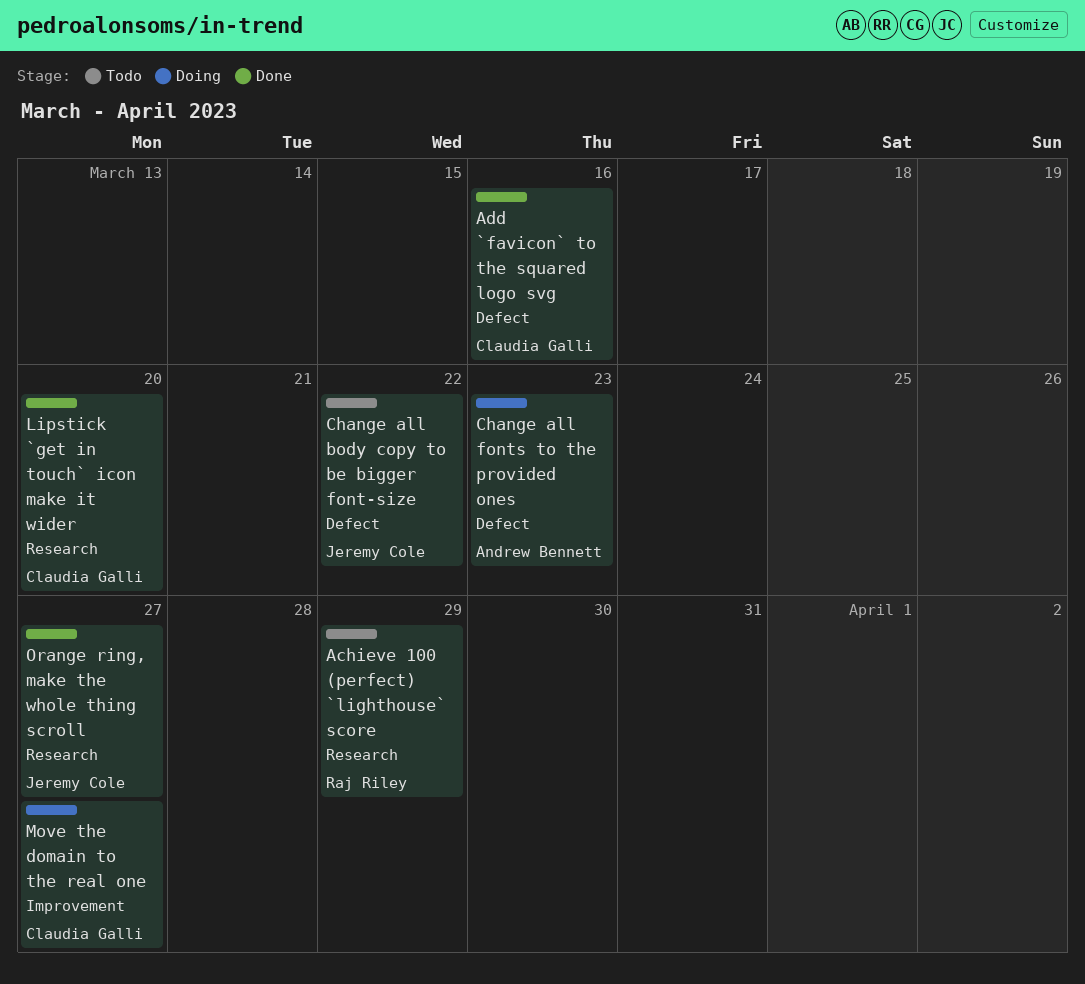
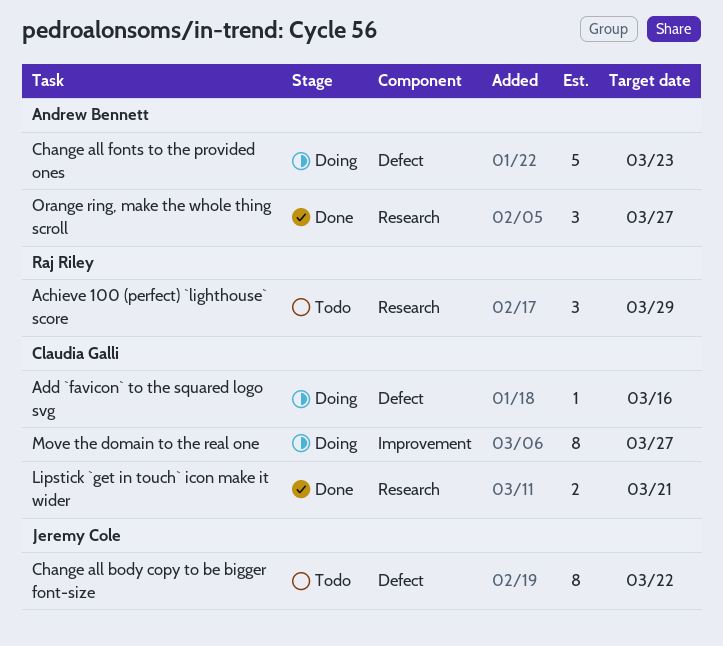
Add `favicon` to the squared logo svg, status: Done -> Doing
Lipstick `get in touch` icon make it wider, due: Mar 20 -> Mar 21
Orange ring, make the whole thing scroll, owner: Jeremy Cole -> Andrew Bennett

